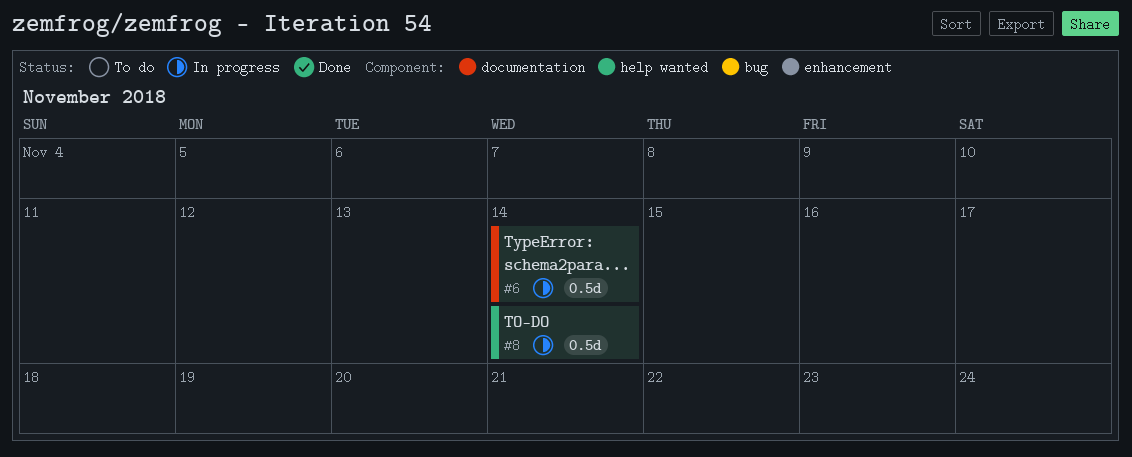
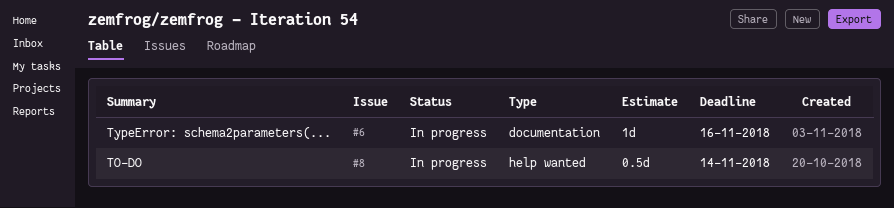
#6, estimate: 0.5d -> 1d
#6, due: Nov 14 -> Nov 16

